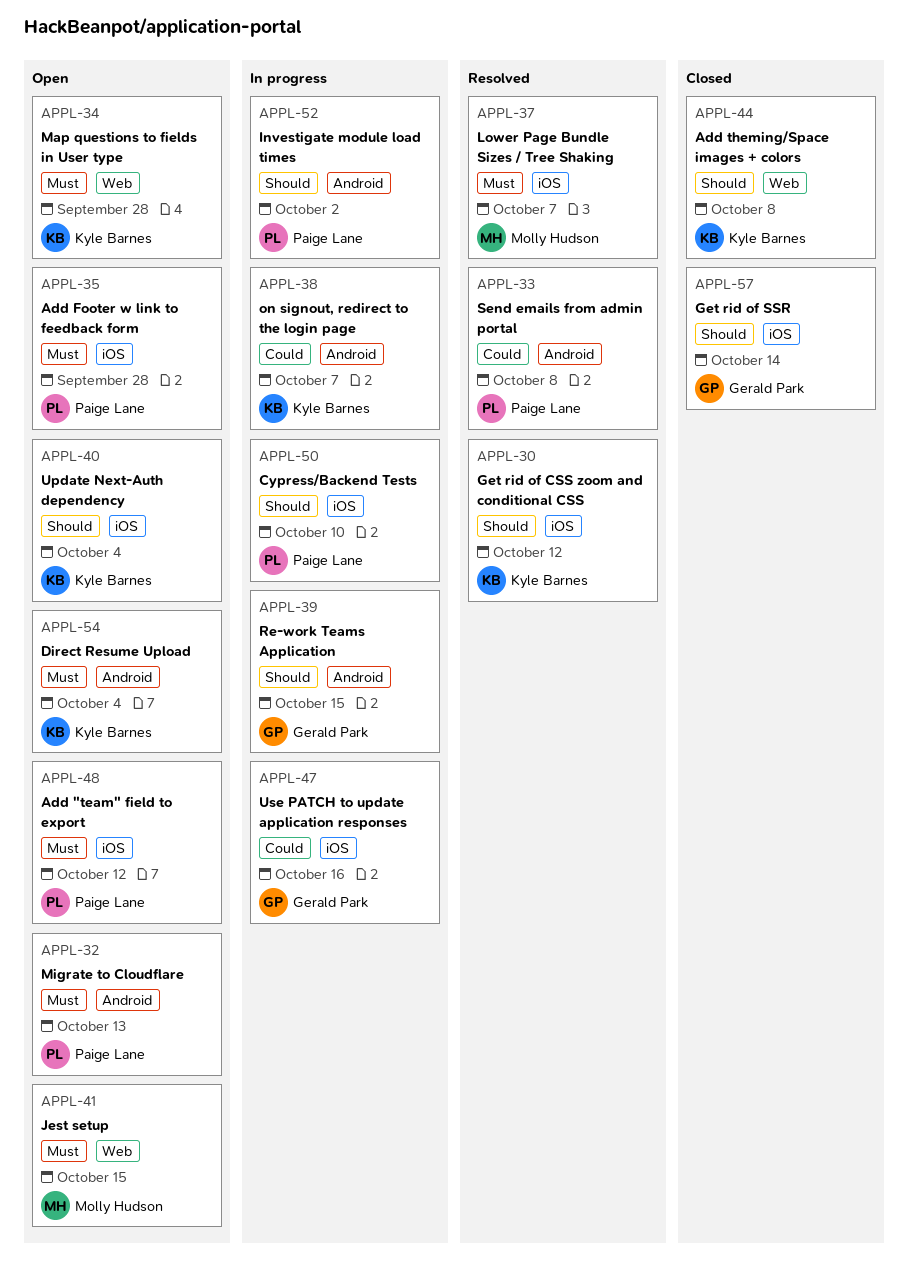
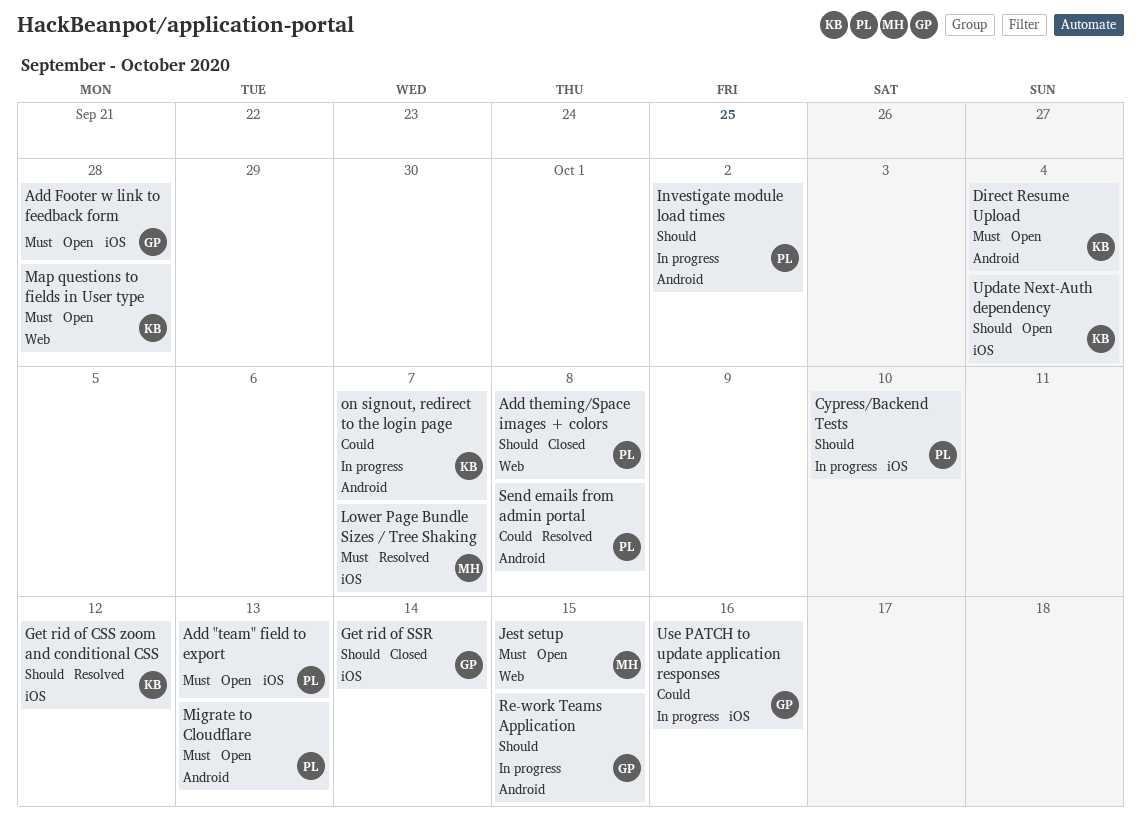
Add "team" field to export, due: Oct 12 -> Oct 13
Add Footer w link to feedback form, owner: Paige Lane -> Gerald Park
Add theming/Space images + colors, owner: Kyle Barnes -> Paige Lane

